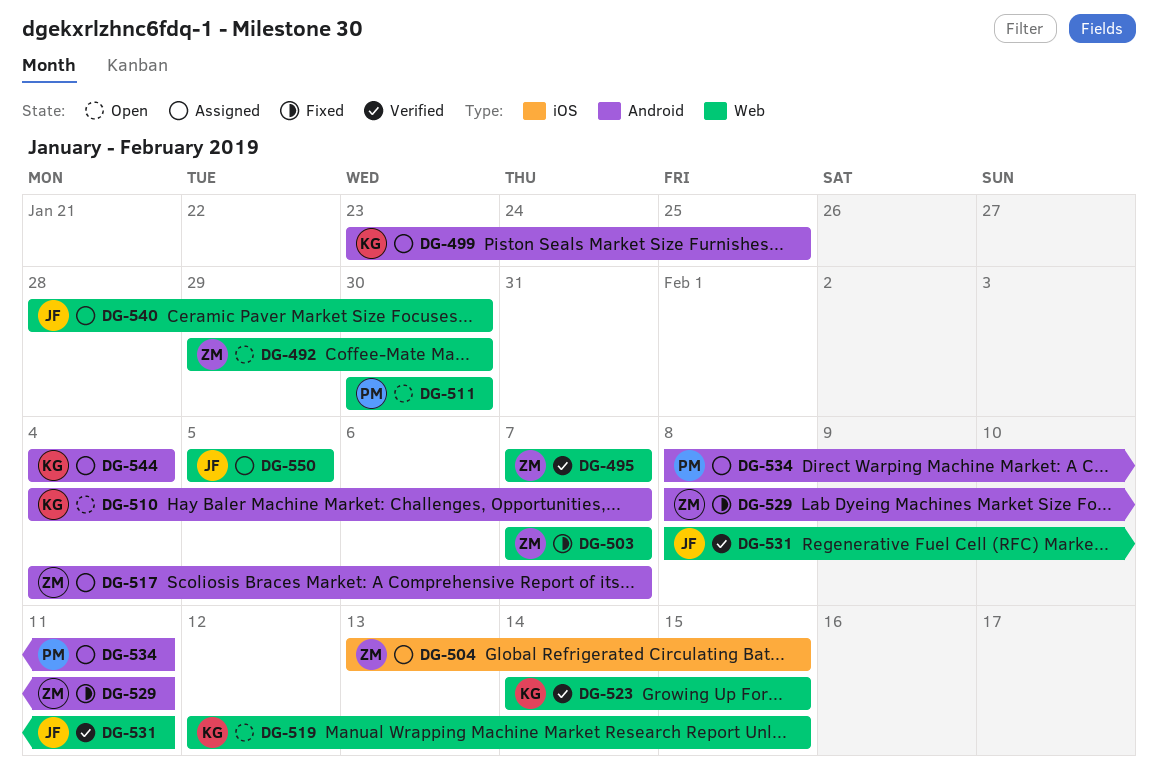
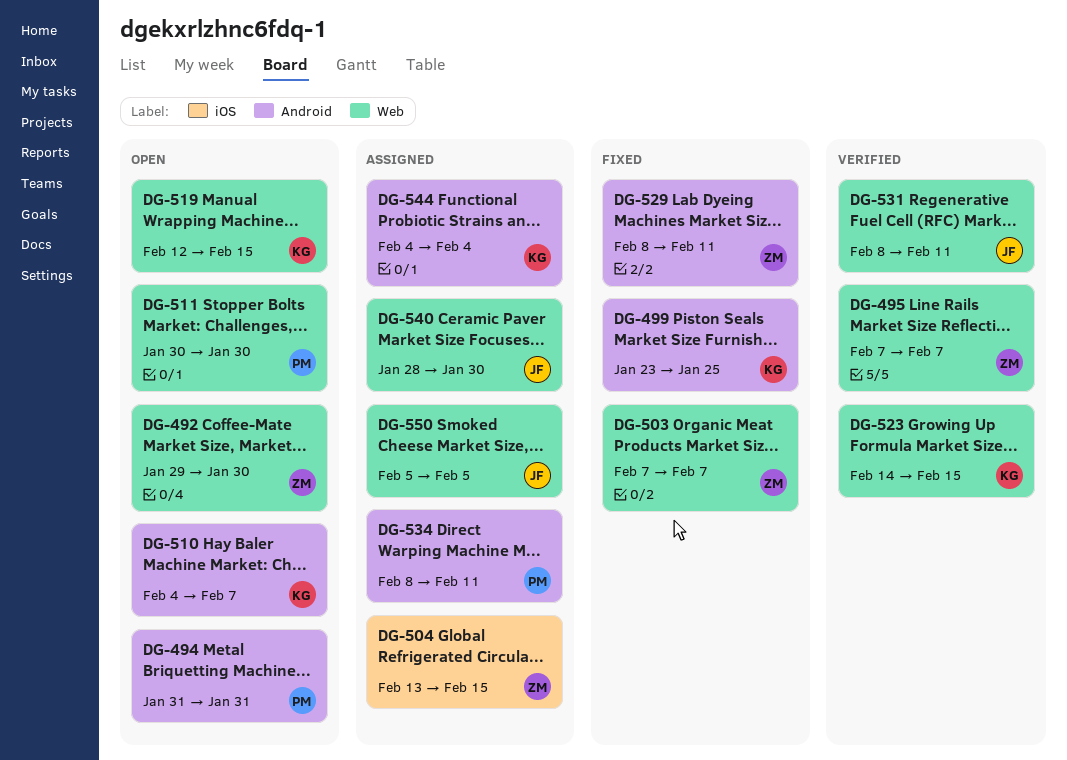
DG-494: none -> present
DG-499, status: Assigned -> Fixed
DG-517: present -> none

